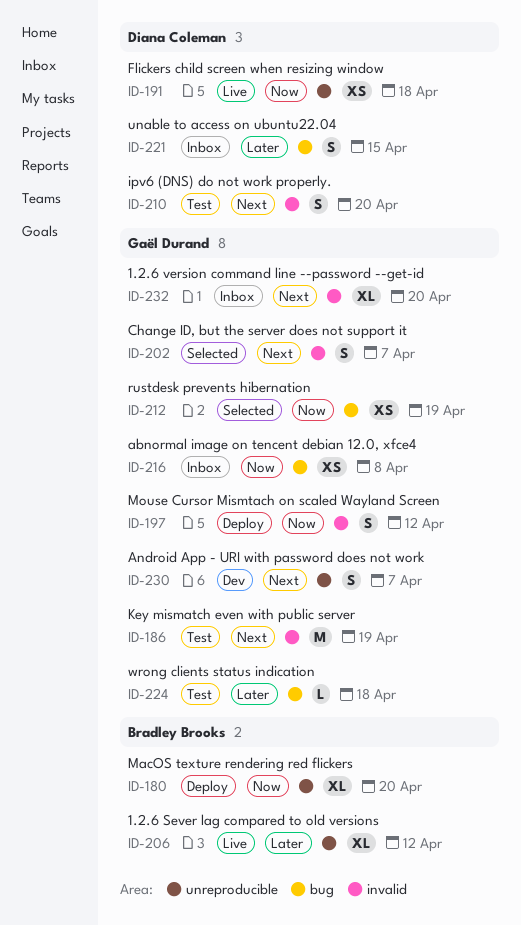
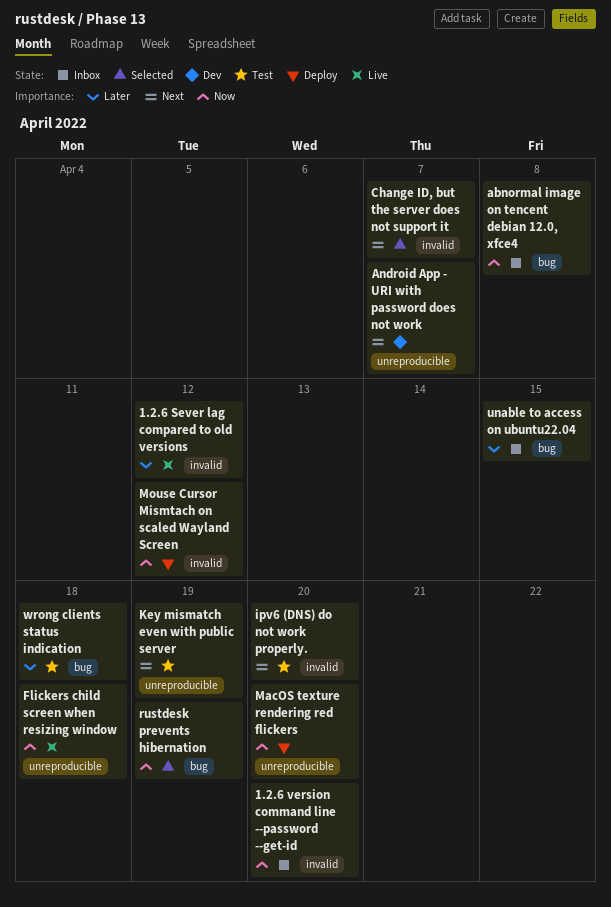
1.2.6 Sever lag compared to old versions, label: unreproducible -> invalid
1.2.6 version command line --password --get-id, priority: Next -> Now
Key mismatch even with public server, label: invalid -> unreproducible

